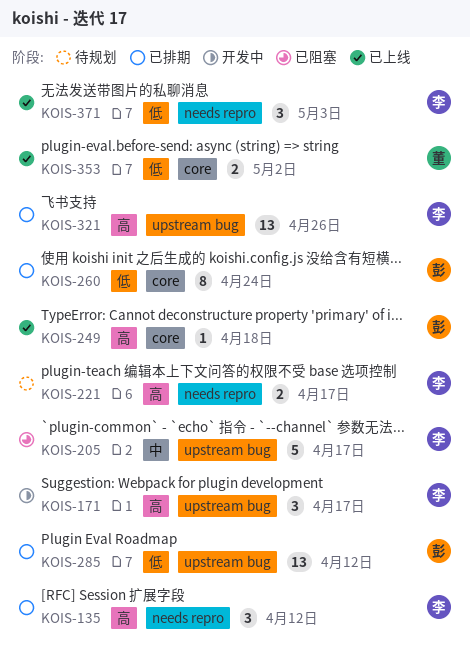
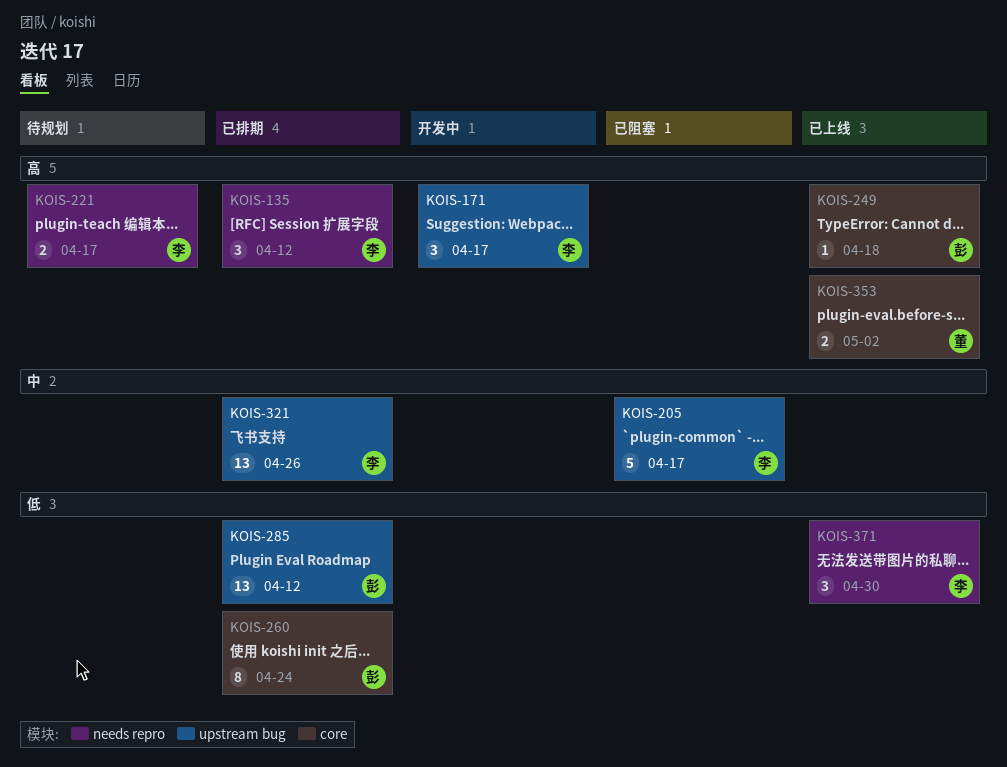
KOIS-321, priority: 高 -> 中
KOIS-353, priority: 低 -> 高
KOIS-371, due: May 3 -> Apr 30

